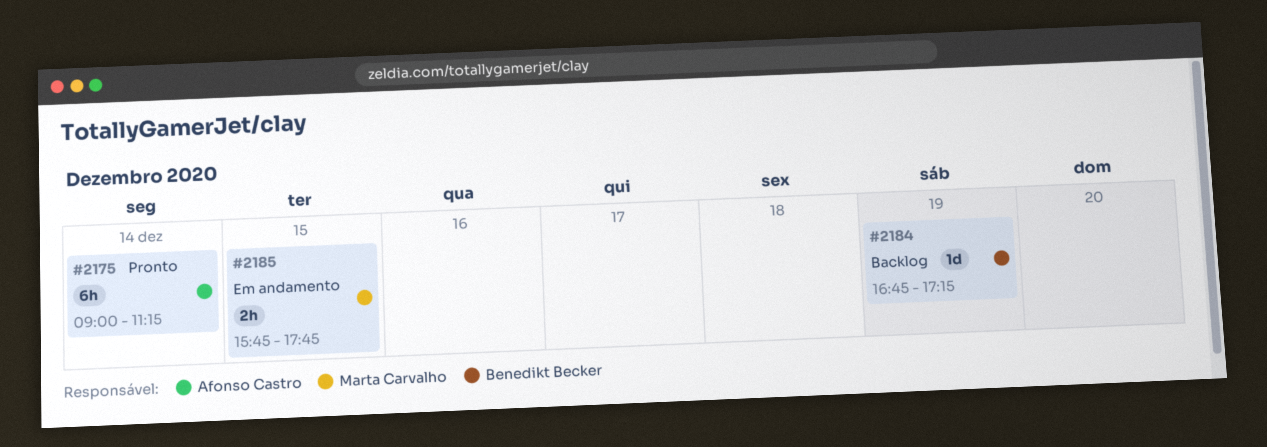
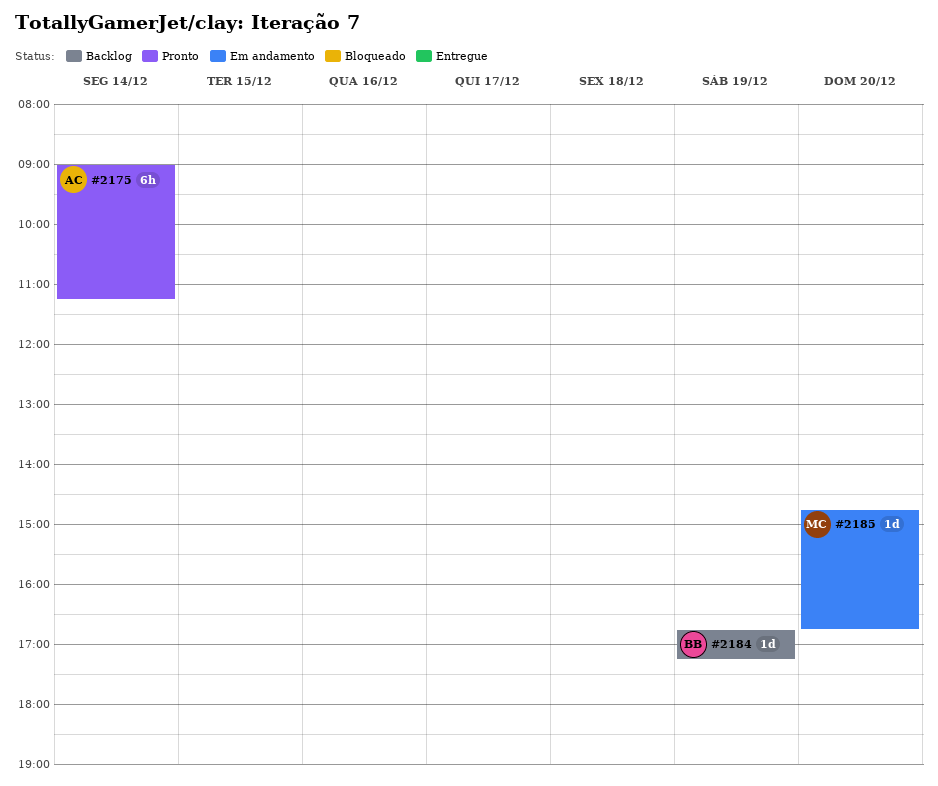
#2185, estimate: 2h -> 1d
#2185, day: Dec 15 -> Dec 20
#2185, begins: 15:45 -> 14:45
#2185, ends: 17:45 -> 16:45

